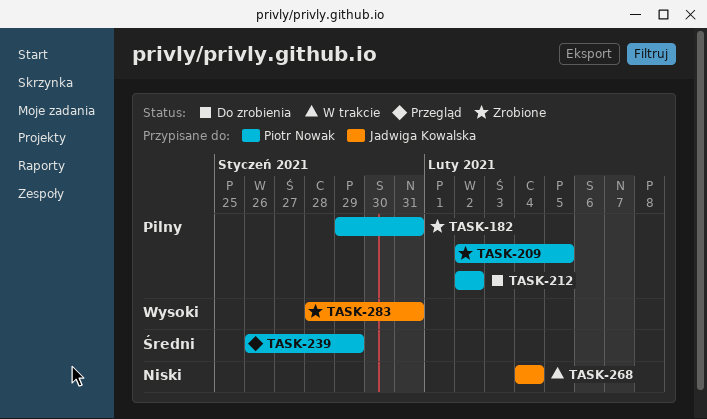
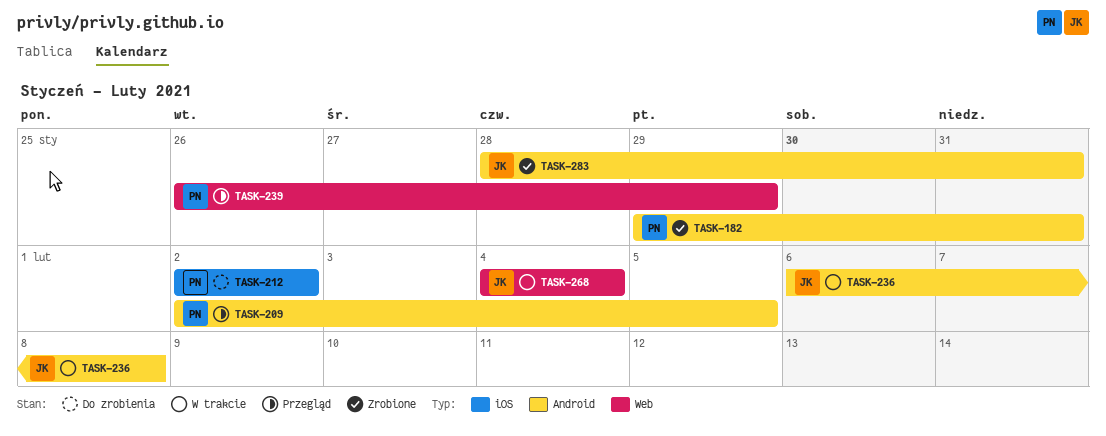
TASK-209, status: Zrobione -> Przegląd
TASK-236: none -> present

